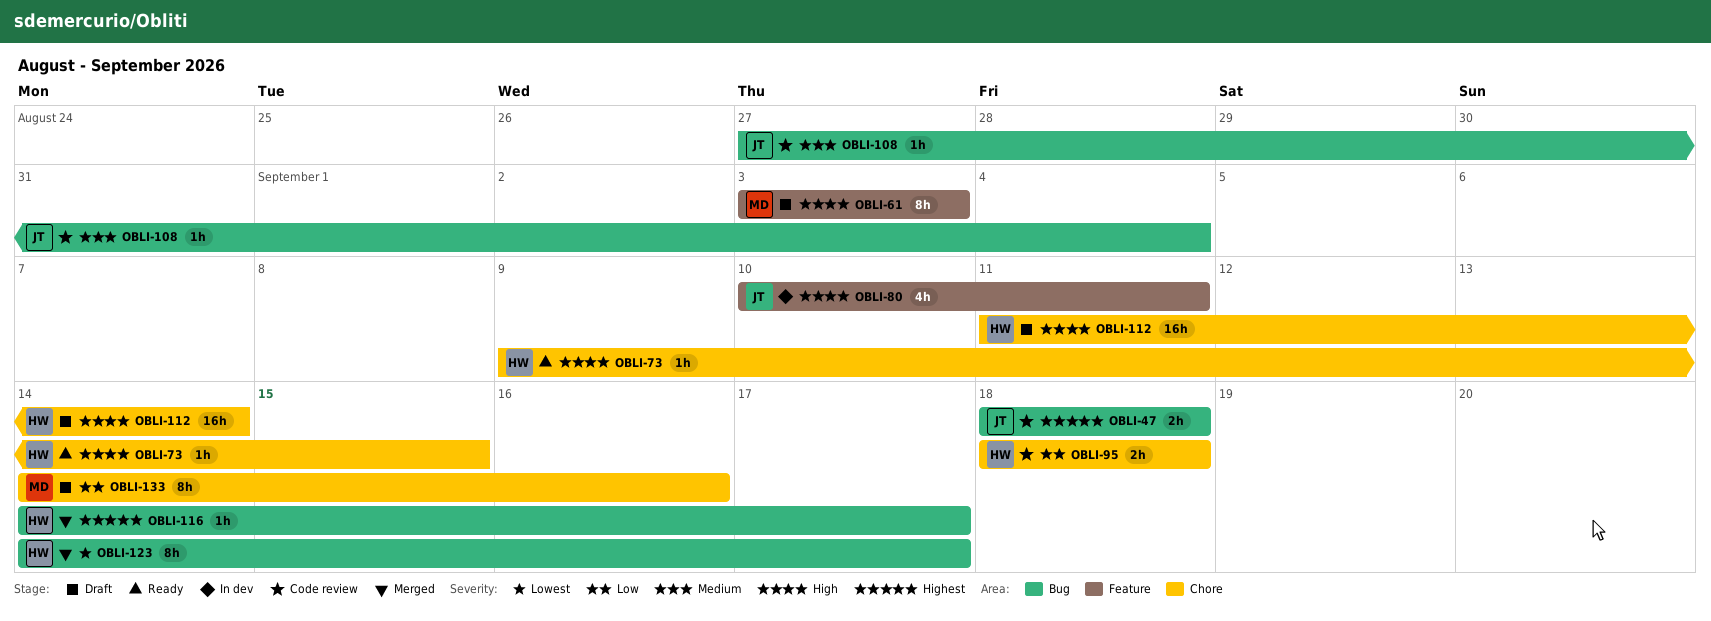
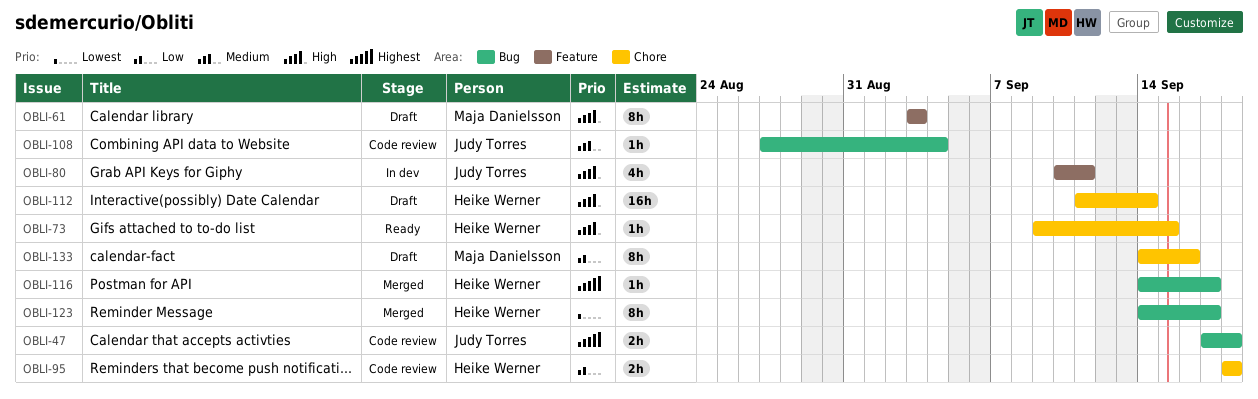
OBLI-47, start: Sep 18 -> Sep 17

